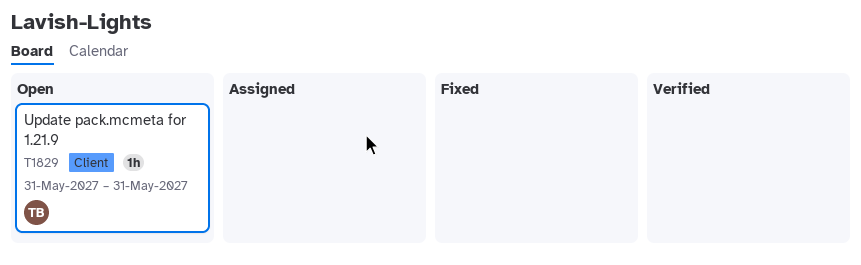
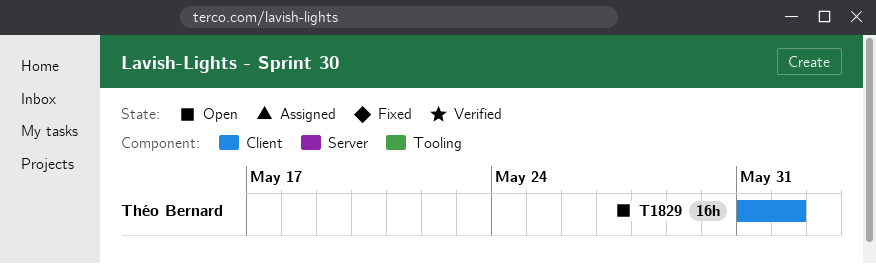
T1829, estimate: 1h -> 16h
T1829, due: May 31 -> Jun 1

